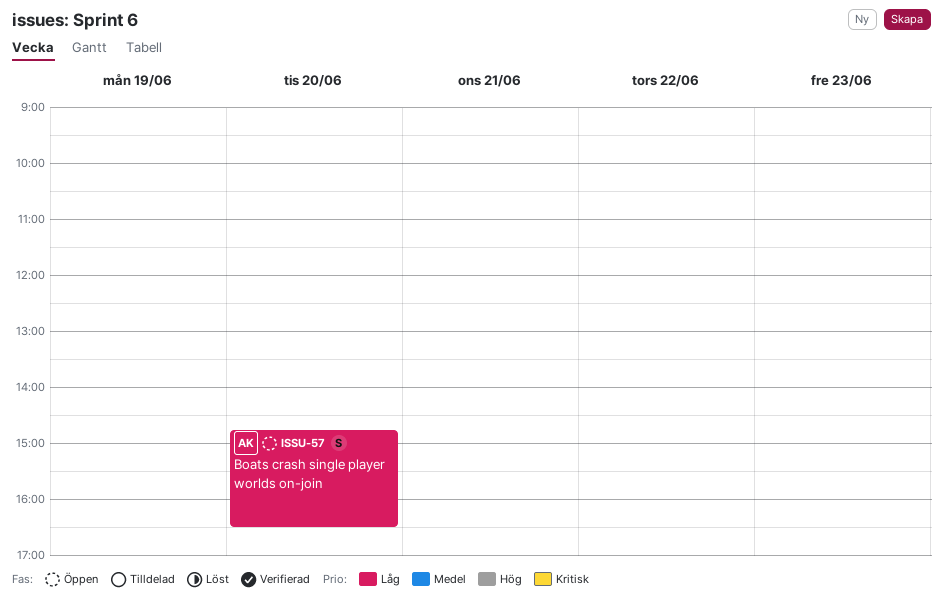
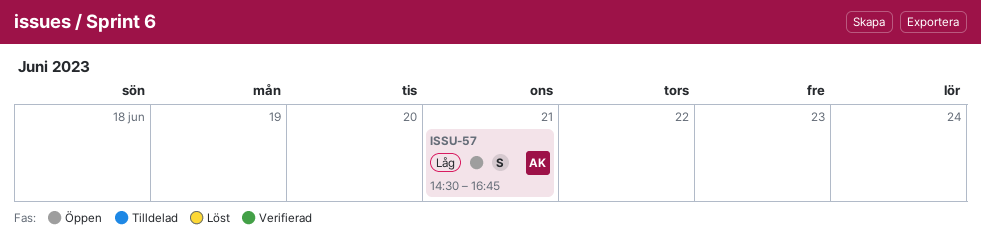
ISSU-57, day: Jun 20 -> Jun 21
ISSU-57, begins: 14:45 -> 14:30
ISSU-57, ends: 16:30 -> 16:45

